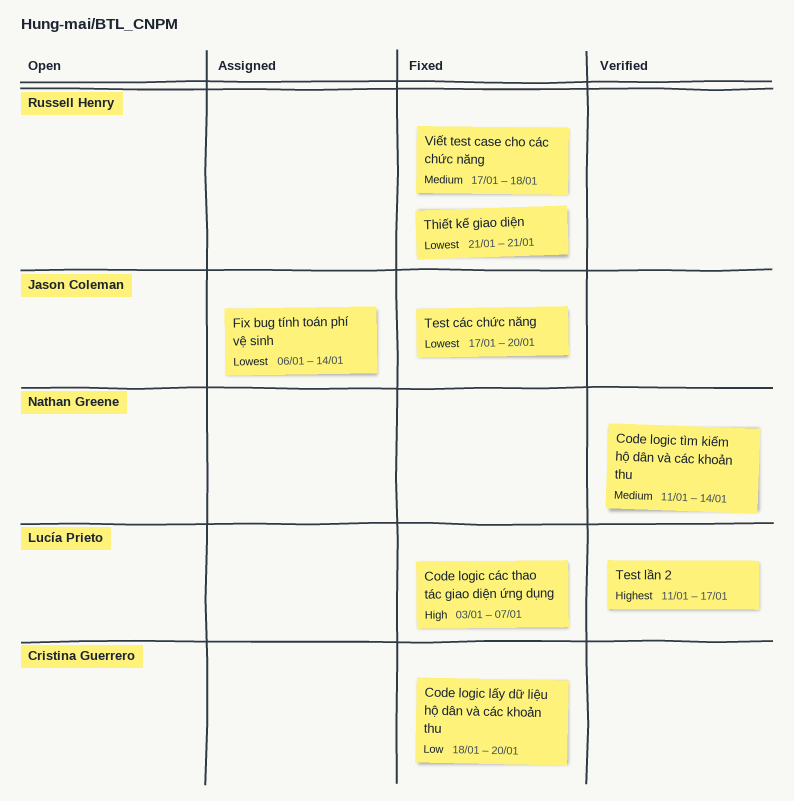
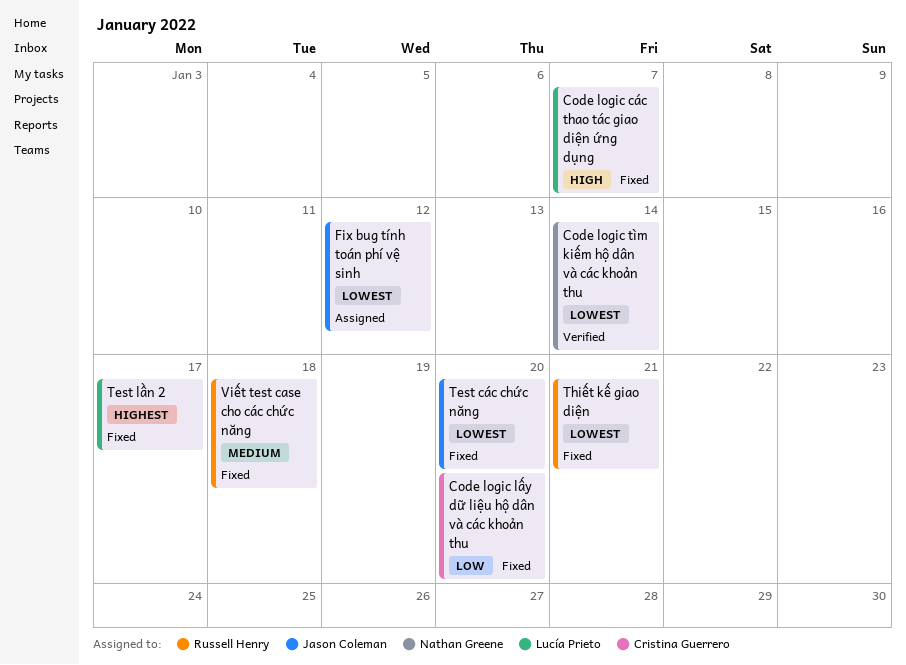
Code logic tìm kiếm hộ dân và các khoản thu, priority: Medium -> Lowest
Fix bug tính toán phí vệ sinh, due: Jan 14 -> Jan 12
Test lần 2, status: Verified -> Fixed

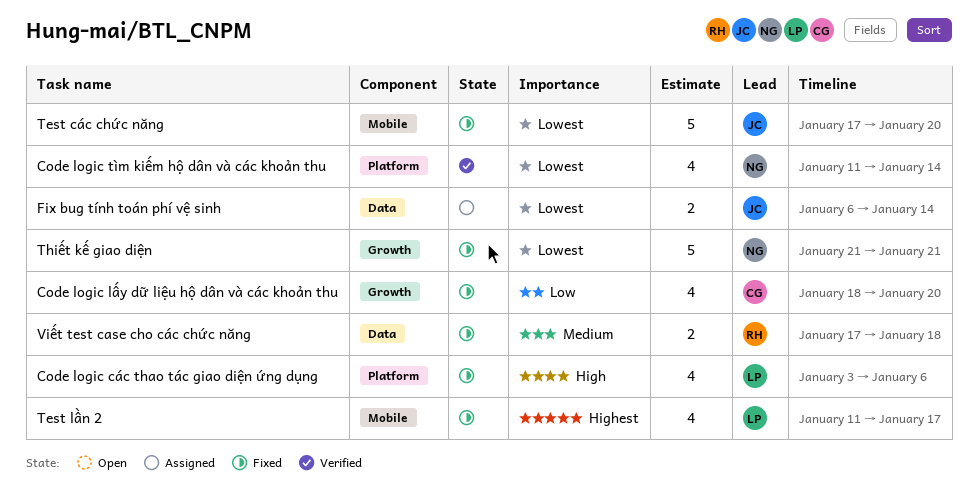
Code logic các thao tác giao diện ứng dụng, due: Jan 7 -> Jan 6
Fix bug tính toán phí vệ sinh, due: Jan 12 -> Jan 14
Thiết kế giao diện, owner: Russell Henry -> Nathan Greene

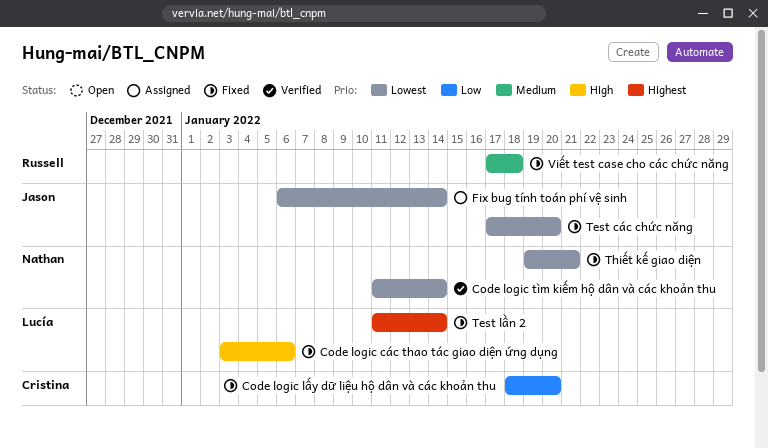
Test lần 2, due: Jan 17 -> Jan 14
Thiết kế giao diện, start: Jan 21 -> Jan 19

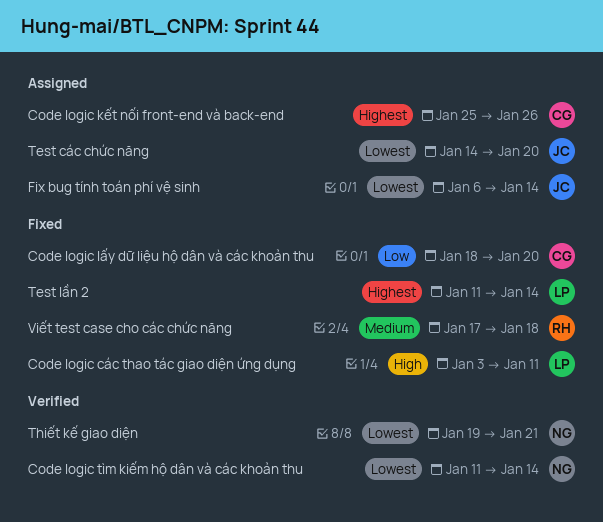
Code logic các thao tác giao diện ứng dụng, due: Jan 6 -> Jan 11
Code logic kết nối front-end và back-end: none -> present
Test các chức năng, status: Fixed -> Assigned
Test các chức năng, start: Jan 17 -> Jan 14
Thiết kế giao diện, status: Fixed -> Verified

